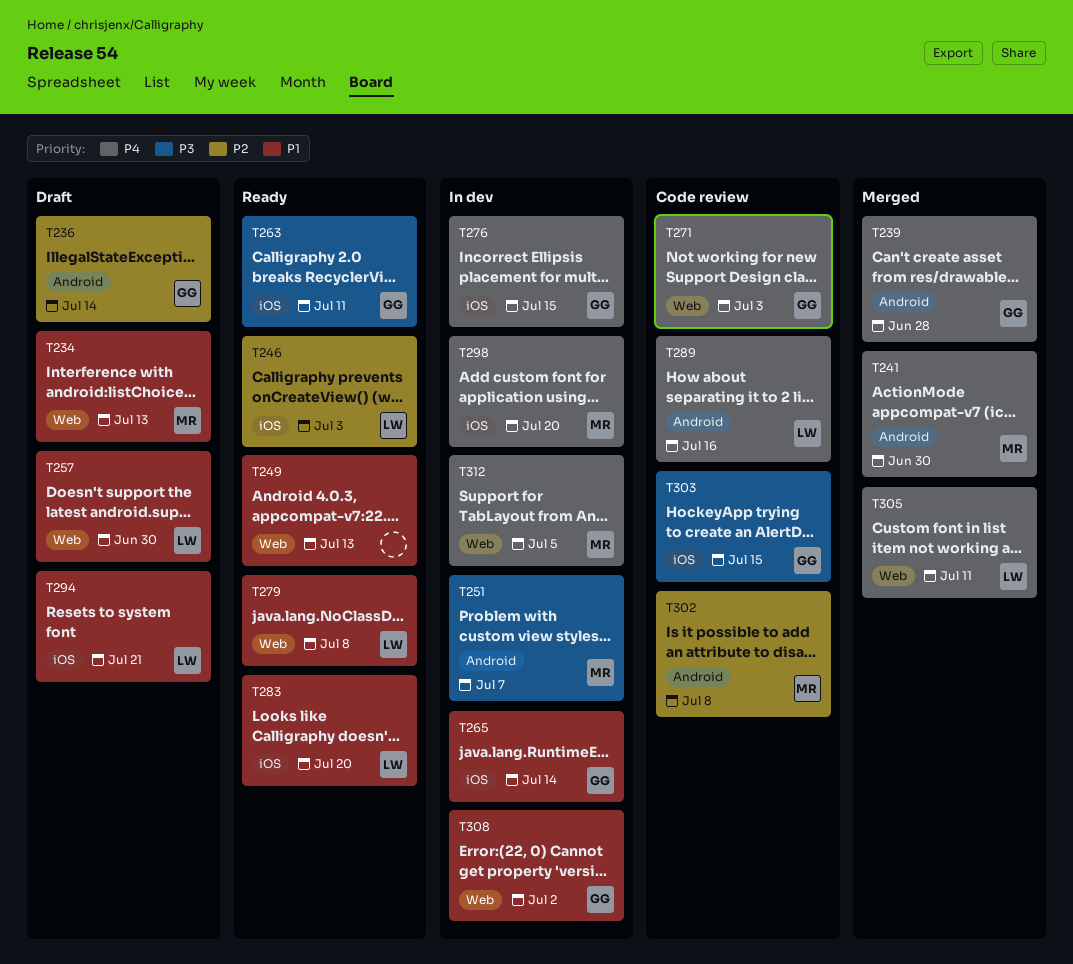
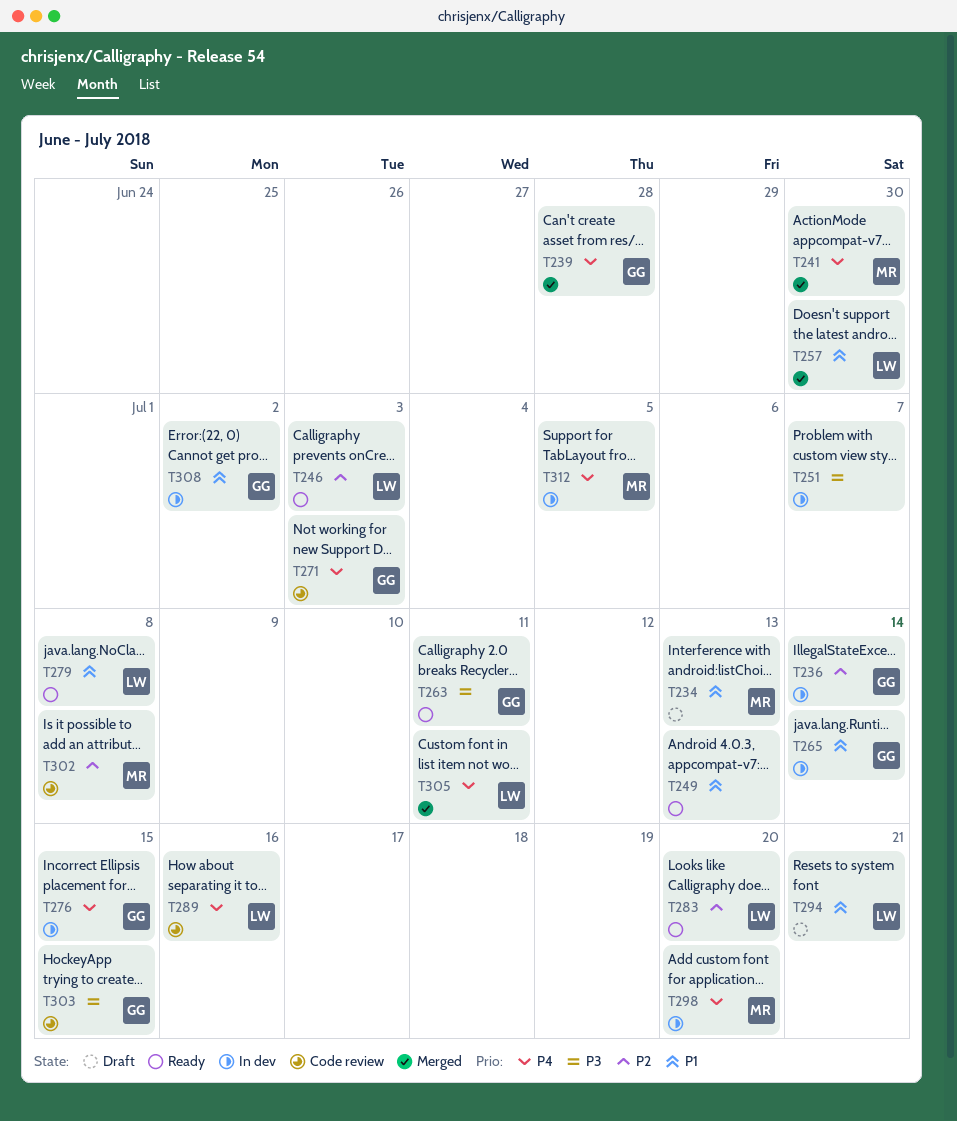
T236, status: Draft -> In dev
T251, owner: MR -> none
T257, status: Draft -> Merged
T283, priority: P1 -> P2

